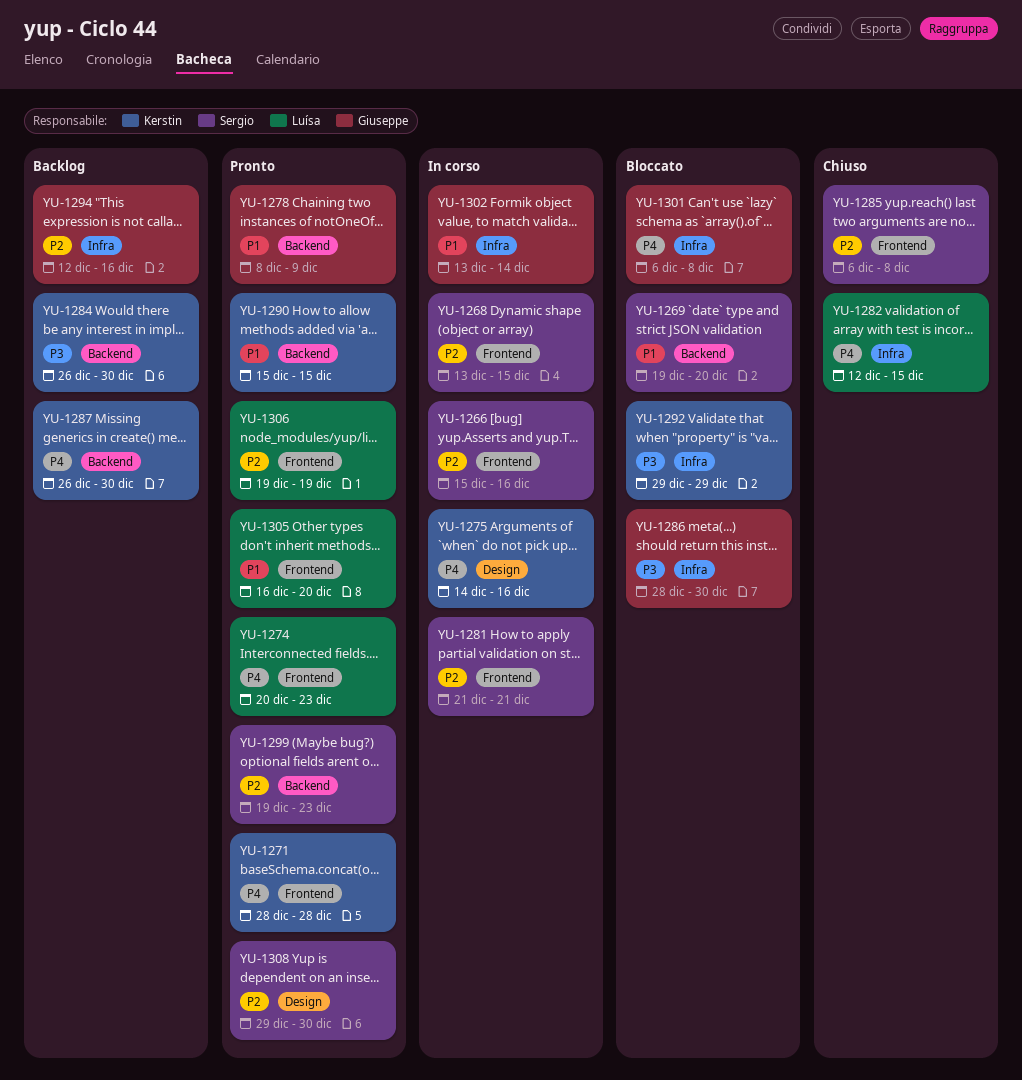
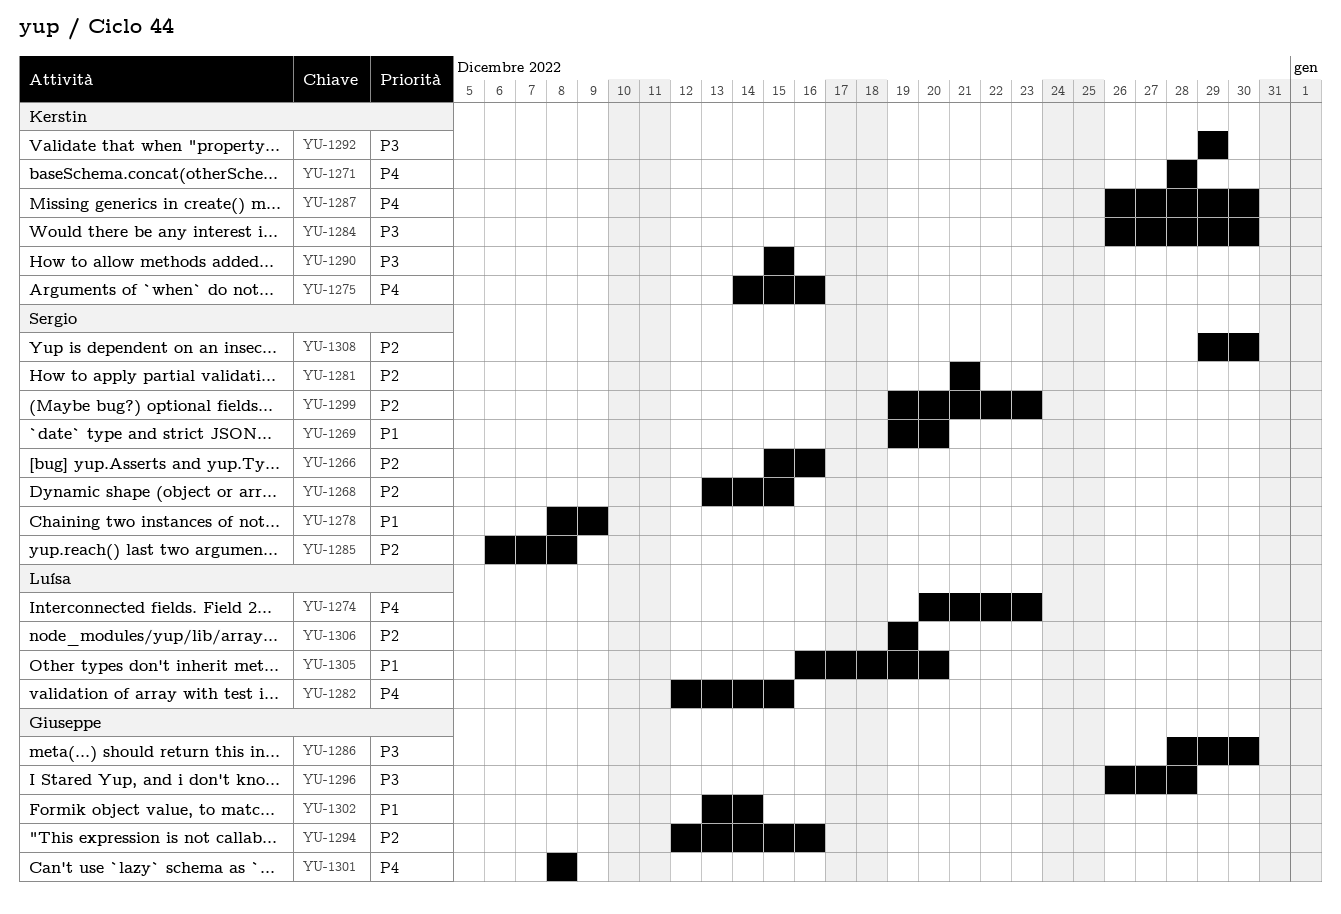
YU-1278, owner: Giuseppe -> Sergio
YU-1290, priority: P1 -> P3
YU-1296: none -> present
YU-1301, start: Dec 6 -> Dec 8

